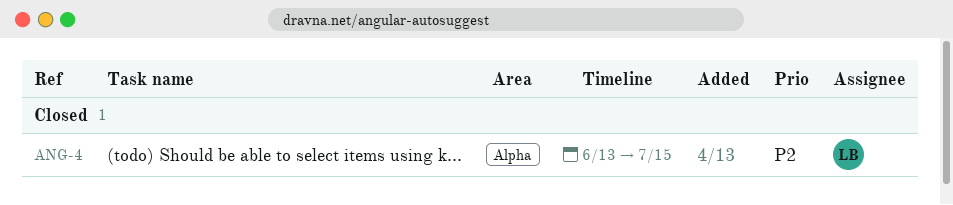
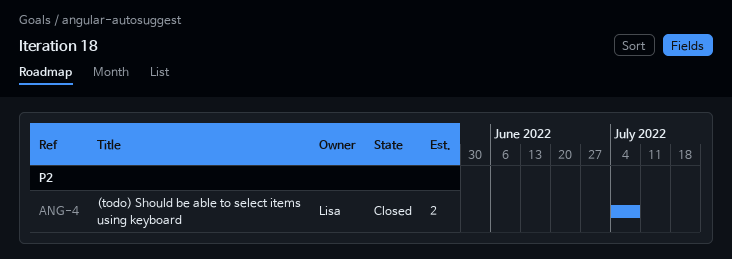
ANG-4, start: Jun 13 -> Jul 4
ANG-4, due: Jul 15 -> Jul 8

